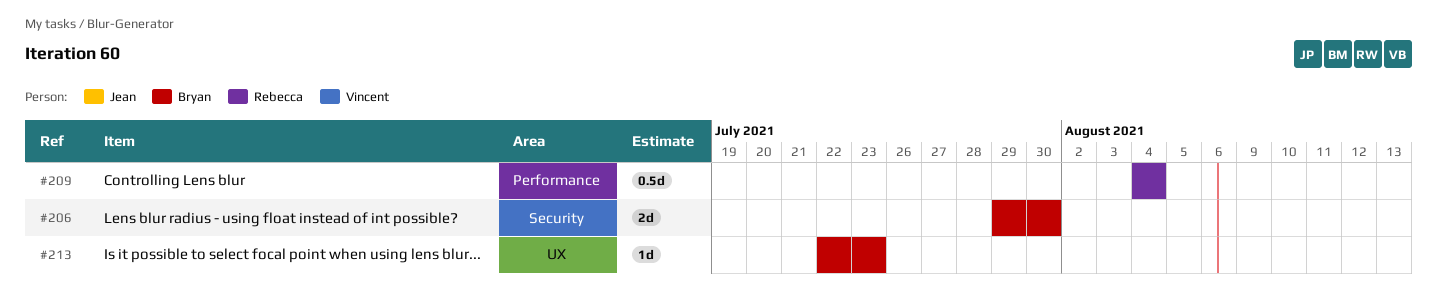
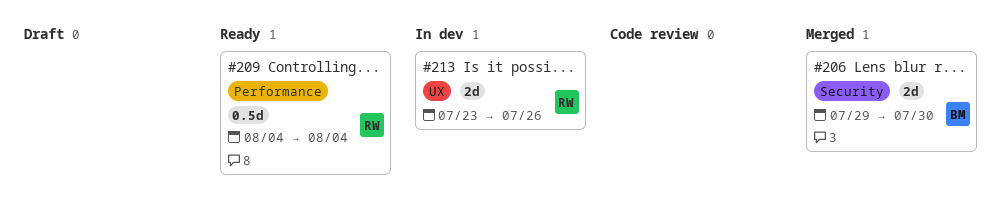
#213, owner: Bryan -> Rebecca
#213, estimate: 1d -> 2d
#213, start: Jul 22 -> Jul 23
#213, due: Jul 23 -> Jul 26

